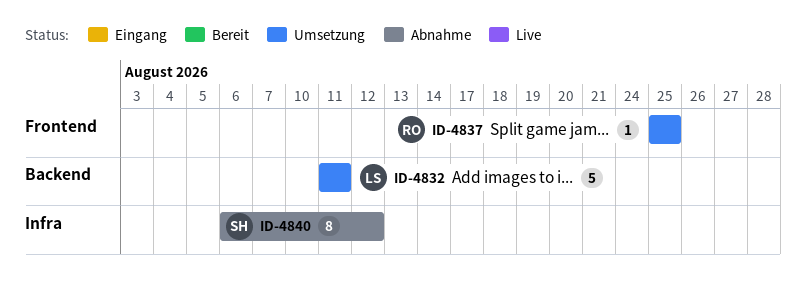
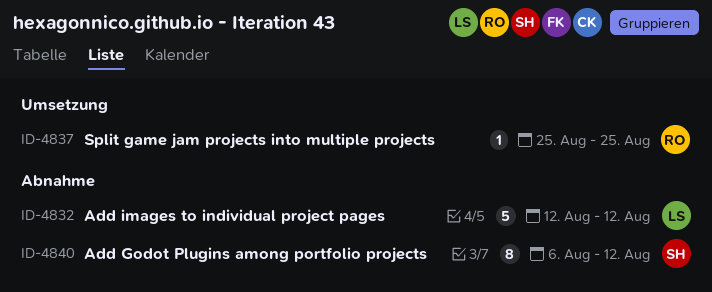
ID-4832, status: Umsetzung -> Abnahme
ID-4832, start: Aug 11 -> Aug 12
ID-4832, due: Aug 11 -> Aug 12

